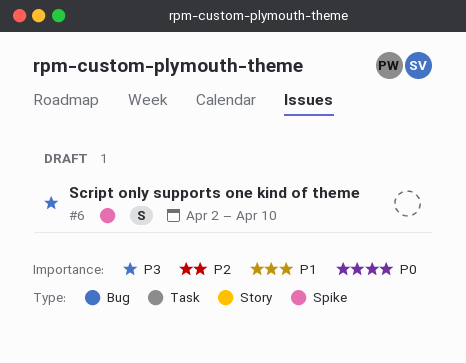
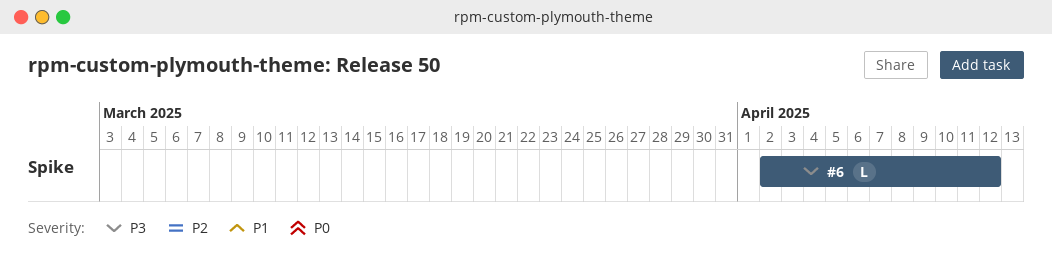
#6, estimate: S -> L
#6, due: Apr 10 -> Apr 12

